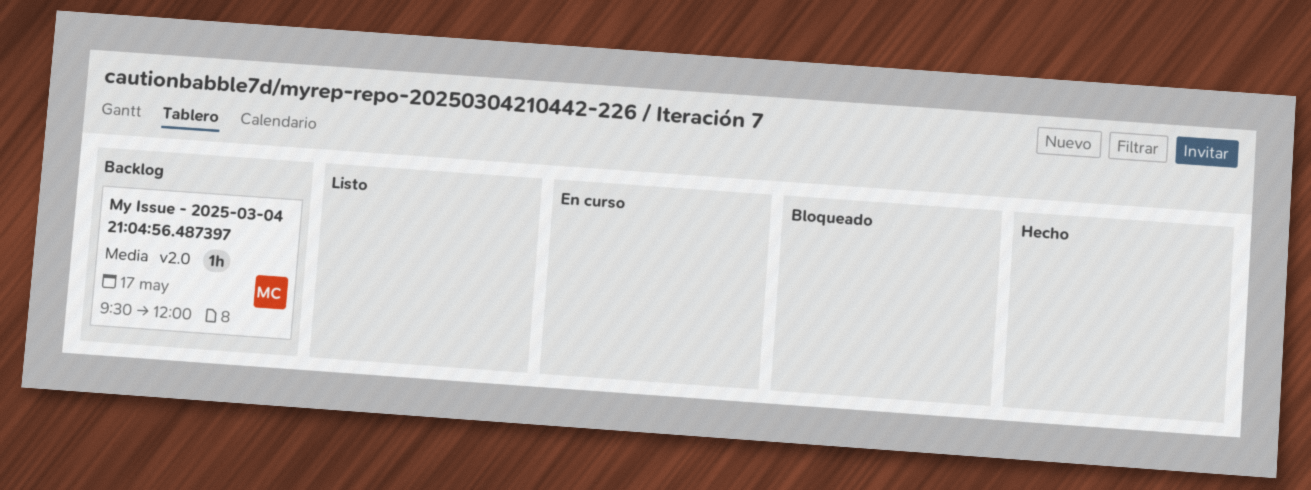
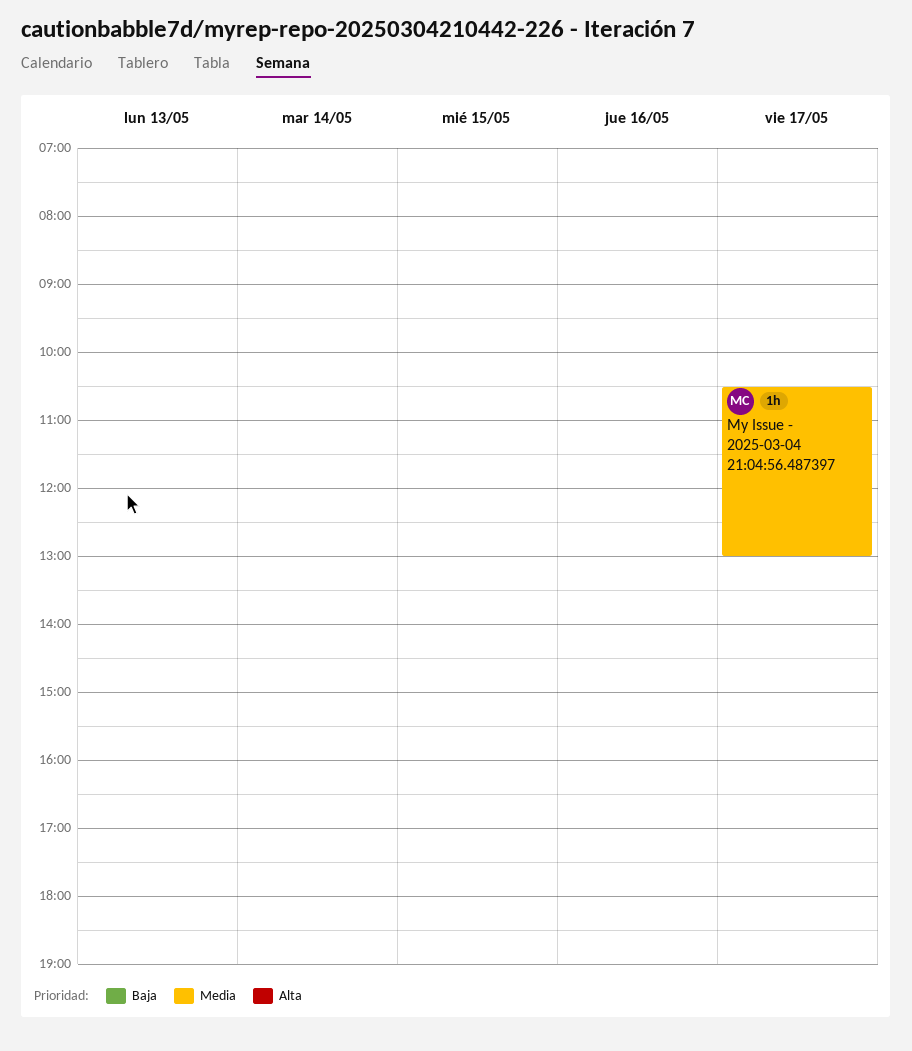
My Issue - 2025-03-04 21:04:56.487397, begins: 09:30 -> 10:30
My Issue - 2025-03-04 21:04:56.487397, ends: 12:00 -> 13:00

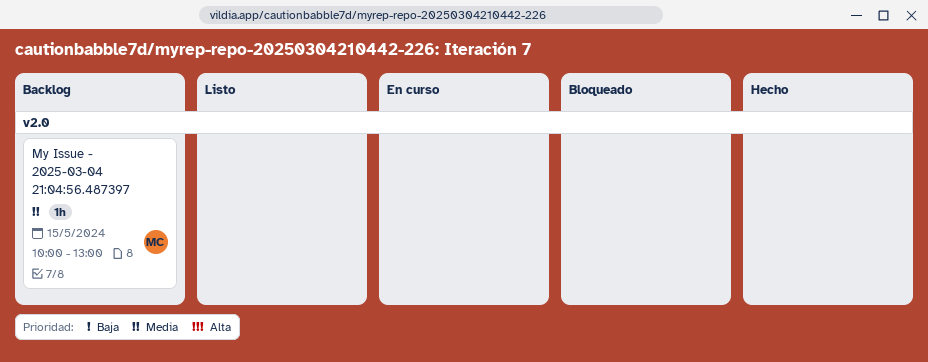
My Issue - 2025-03-04 21:04:56.487397, day: May 17 -> May 15
My Issue - 2025-03-04 21:04:56.487397, begins: 10:30 -> 10:00

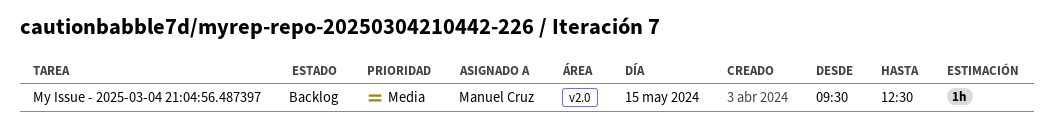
My Issue - 2025-03-04 21:04:56.487397, begins: 10:00 -> 09:30
My Issue - 2025-03-04 21:04:56.487397, ends: 13:00 -> 12:30

